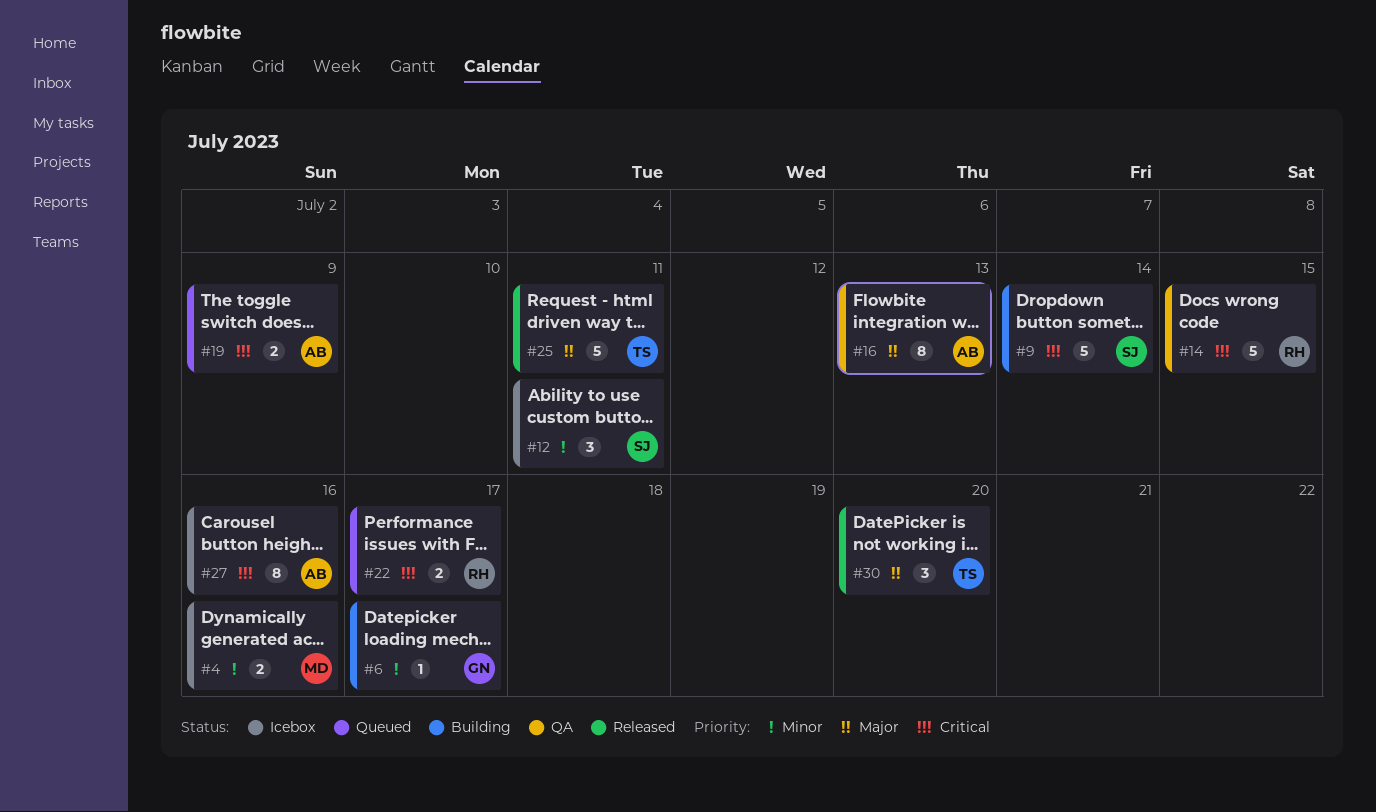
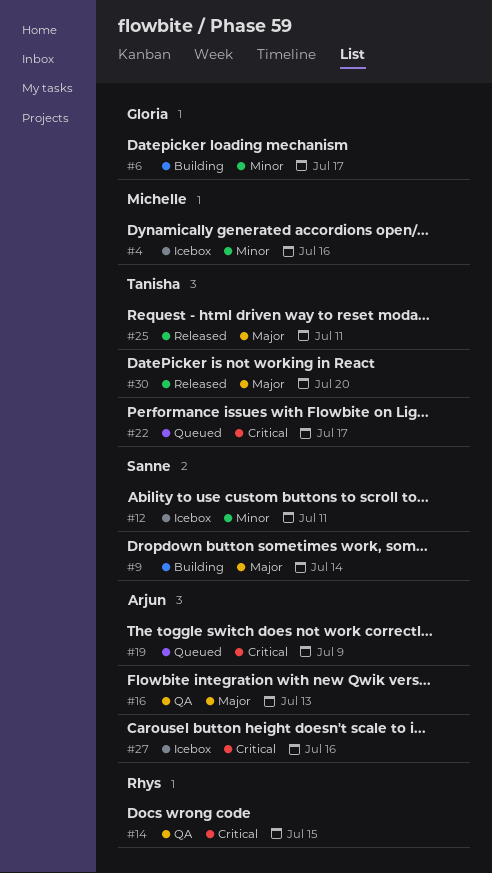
#9, priority: Critical -> Major
#22, owner: Rhys -> Tanisha

